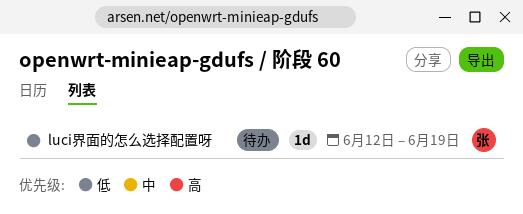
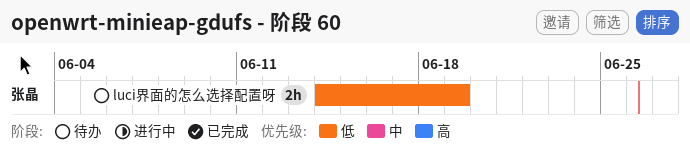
luci界面的怎么选择配置呀, estimate: 1d -> 2h
luci界面的怎么选择配置呀, start: Jun 12 -> Jun 14

